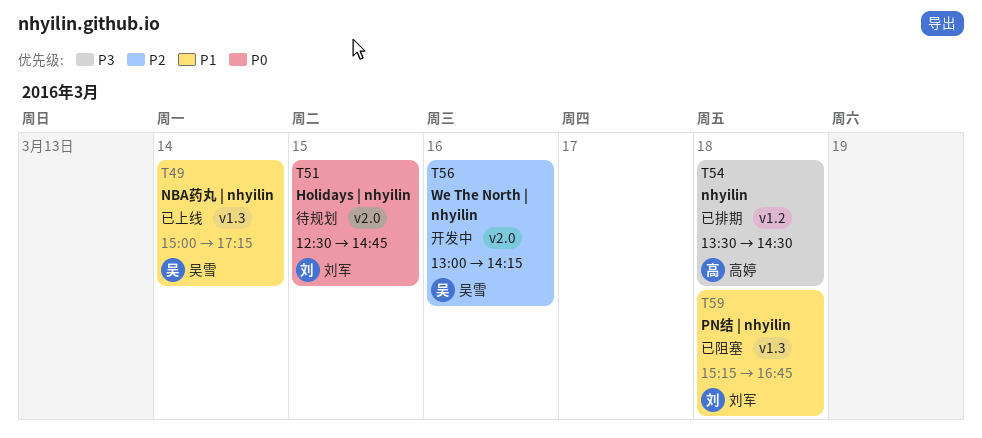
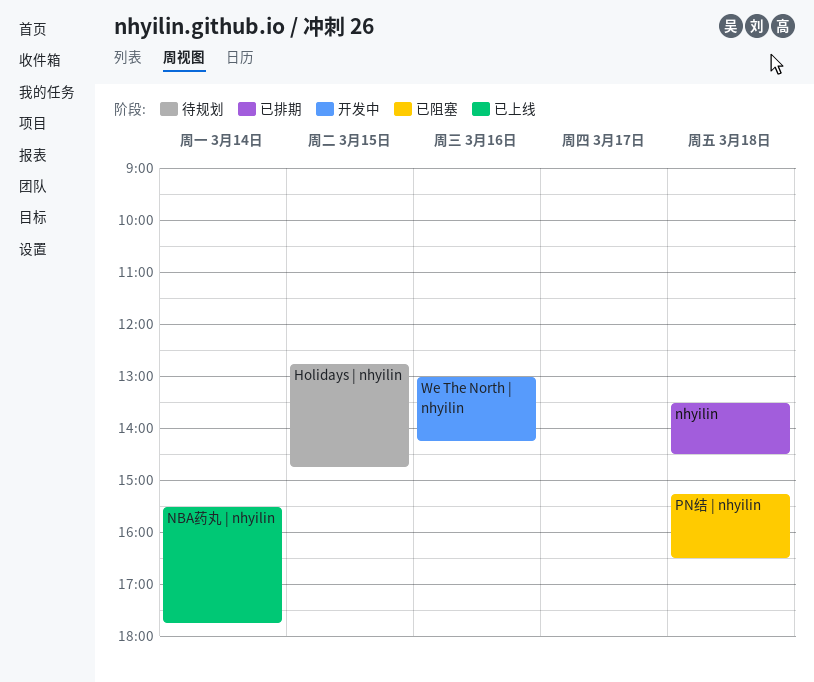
Holidays | nhyilin, begins: 12:30 -> 12:45
NBA药丸 | nhyilin, begins: 15:00 -> 15:30
NBA药丸 | nhyilin, ends: 17:15 -> 17:45
PN结 | nhyilin, ends: 16:45 -> 16:30

